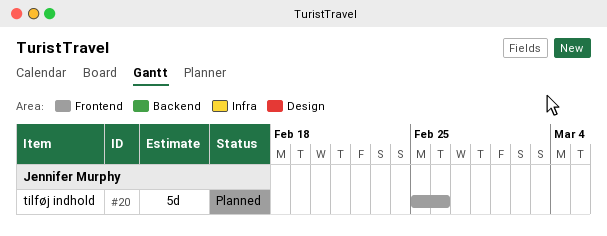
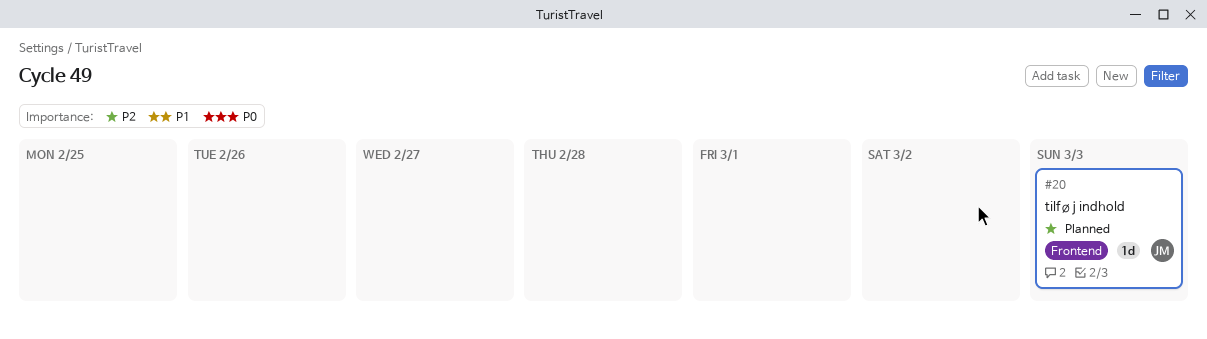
#20, estimate: 5d -> 1d
#20, due: Feb 26 -> Mar 3

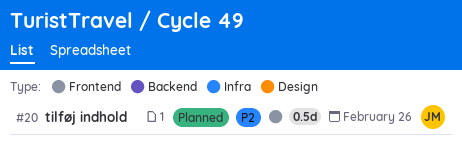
#20, estimate: 1d -> 0.5d
#20, due: Mar 3 -> Feb 26

